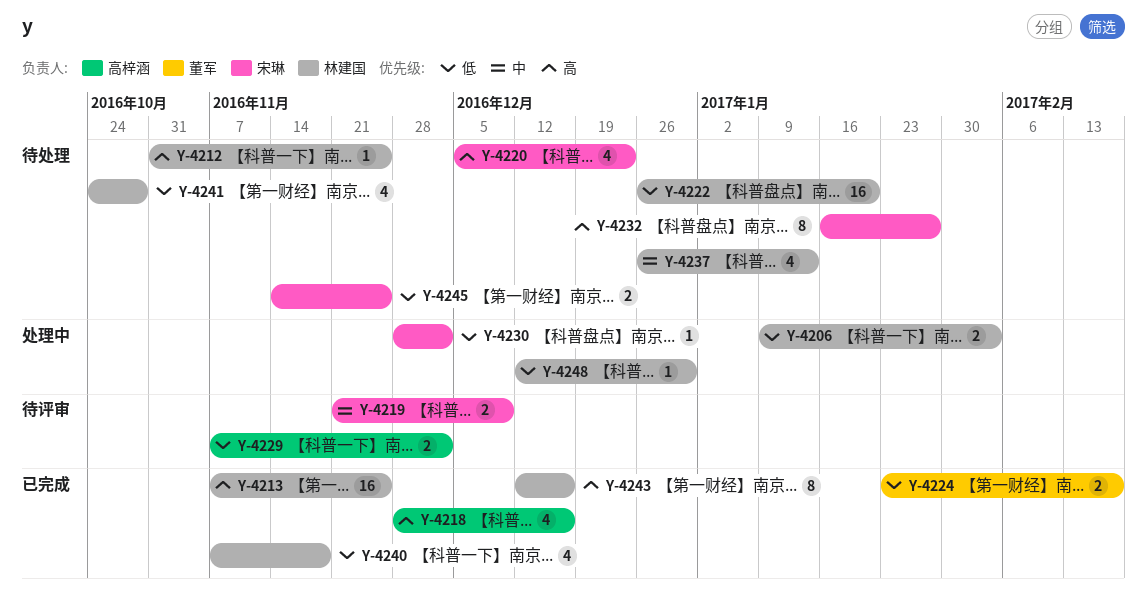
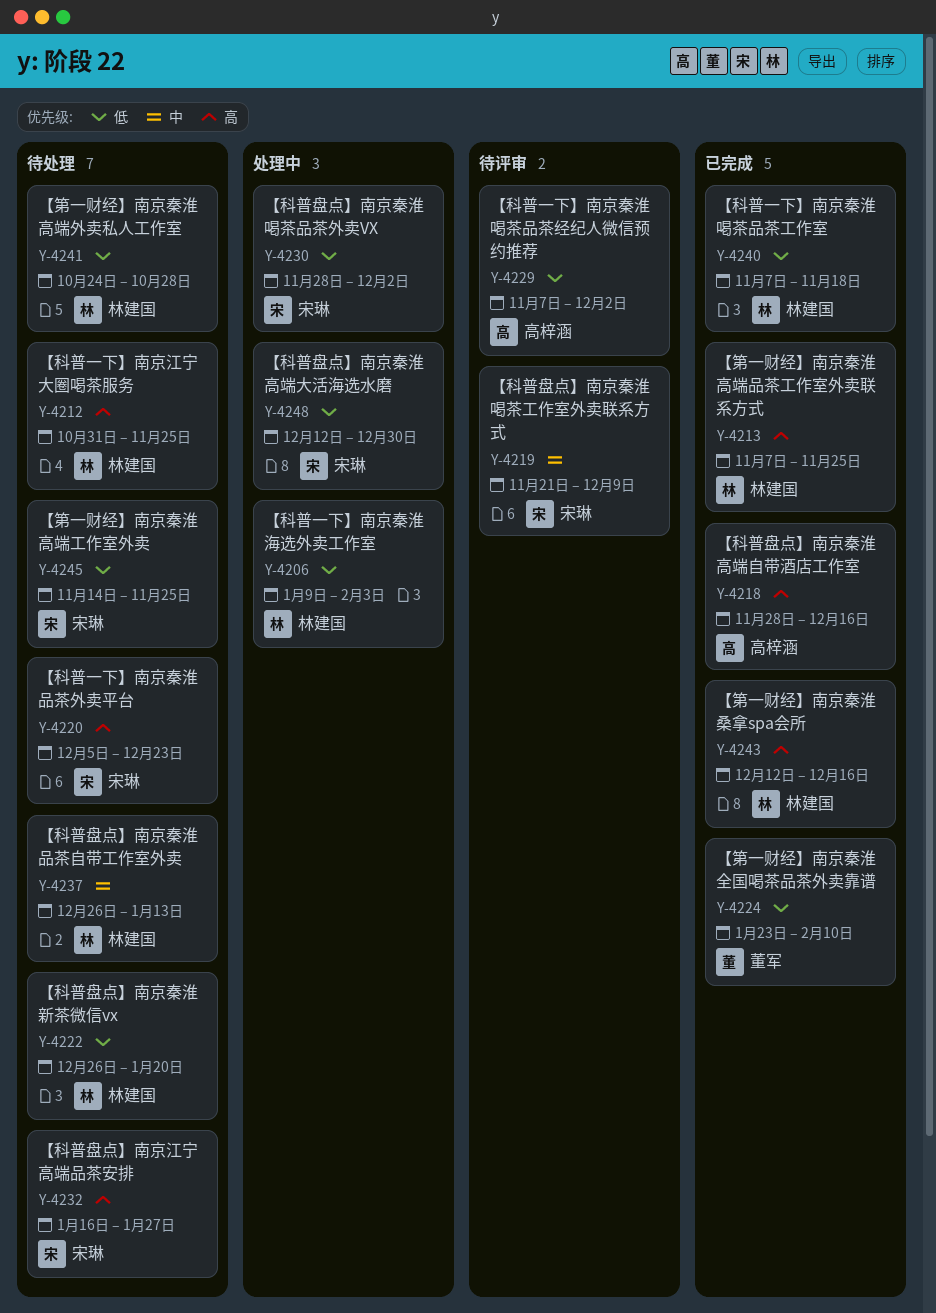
Y-4224, due: Feb 17 -> Feb 10
Y-4248, owner: 林建国 -> 宋琳

